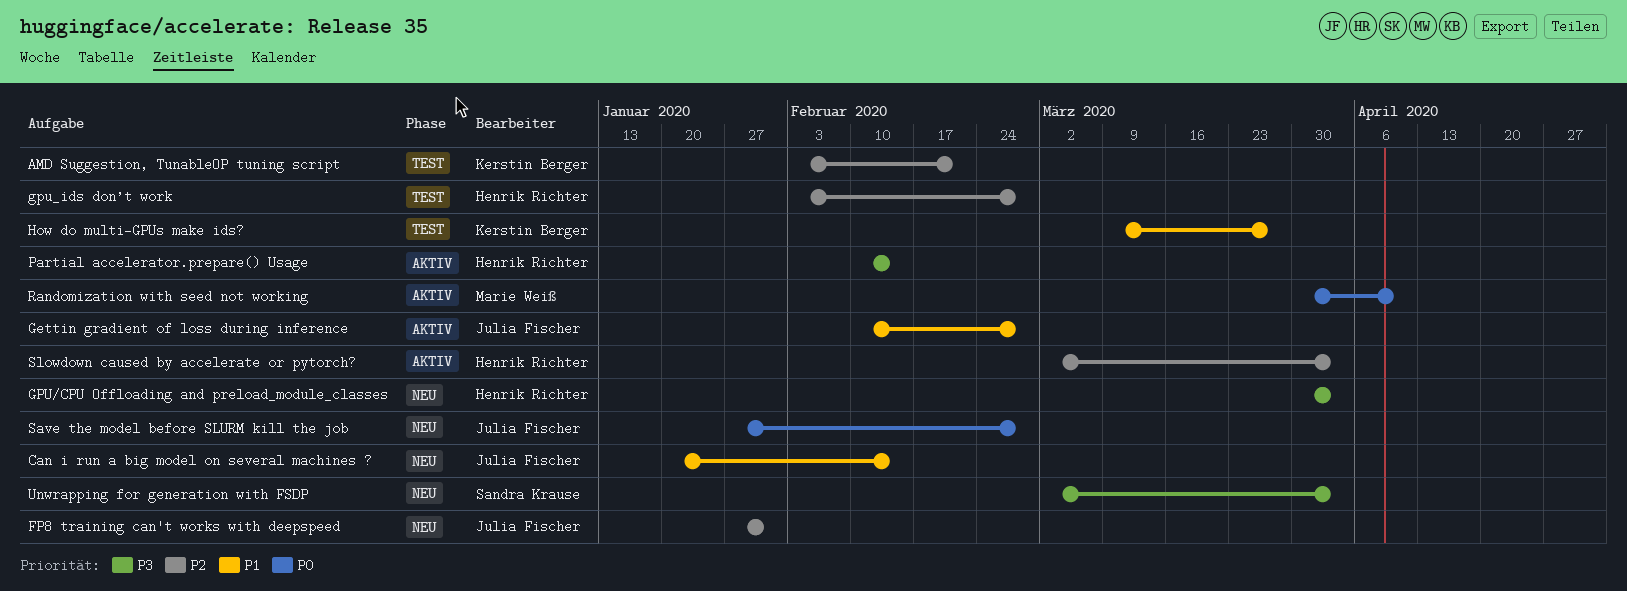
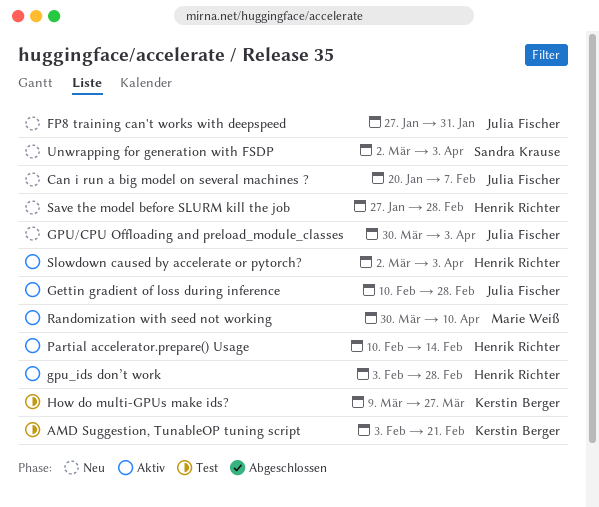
Can i run a big model on several machines ?, due: Feb 14 -> Feb 7
GPU/CPU Offloading and preload_module_classes, owner: Henrik Richter -> Julia Fischer
gpu_ids don’t work, status: Test -> Aktiv
Save the model before SLURM kill the job, owner: Julia Fischer -> Henrik Richter

